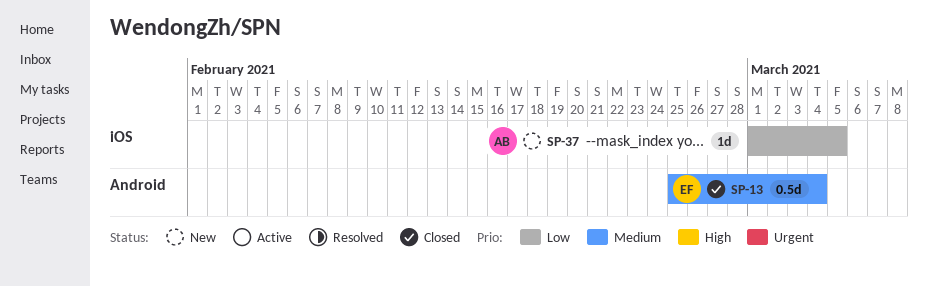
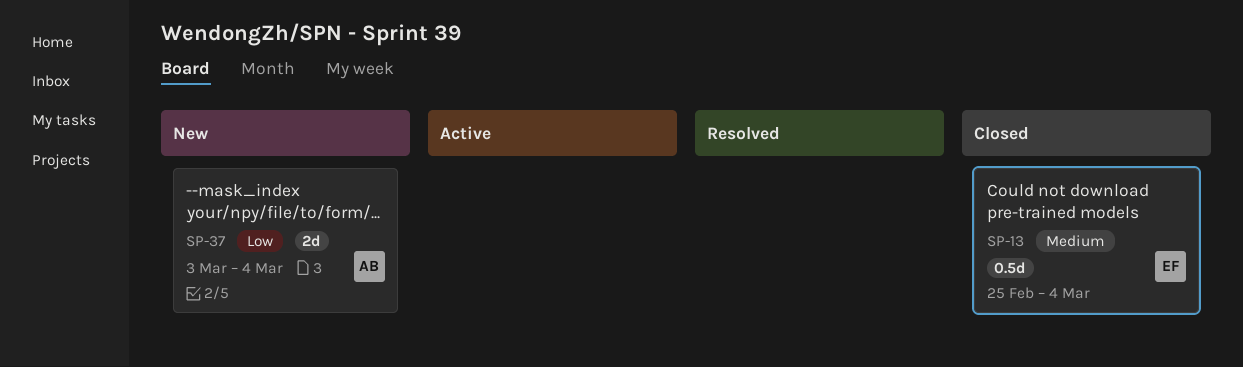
SP-37, estimate: 1d -> 2d
SP-37, start: Mar 1 -> Mar 3
SP-37, due: Mar 5 -> Mar 4

